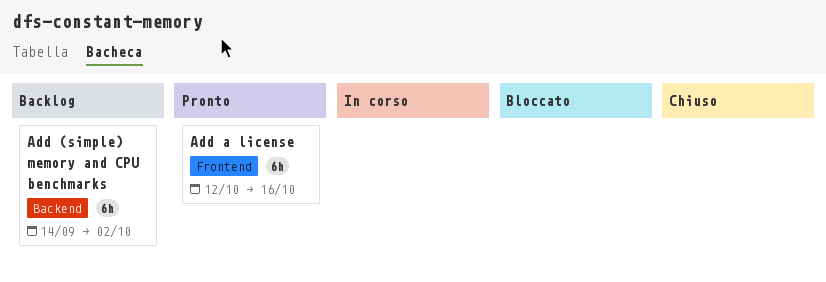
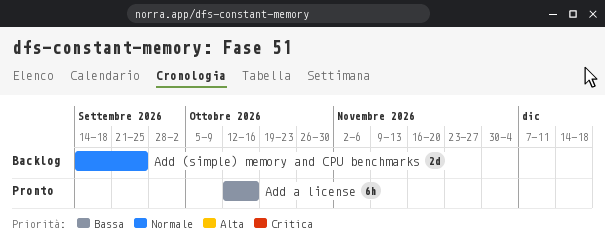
Add (simple) memory and CPU benchmarks, estimate: 6h -> 2d
Add (simple) memory and CPU benchmarks, due: Oct 2 -> Sep 25

